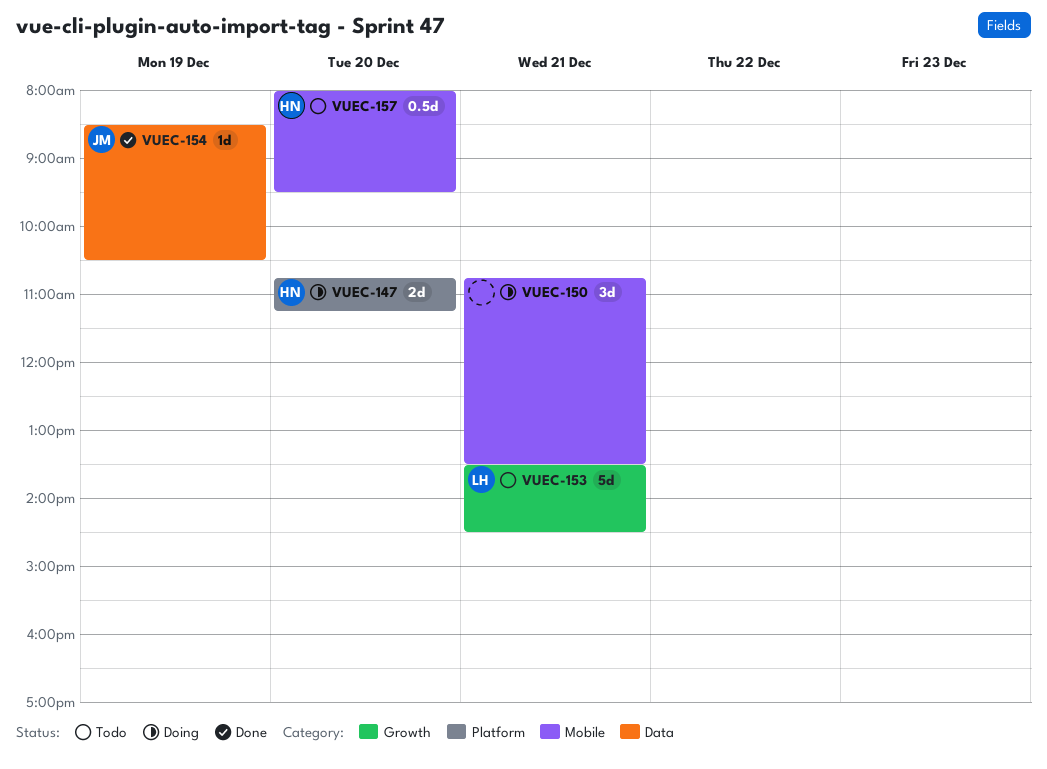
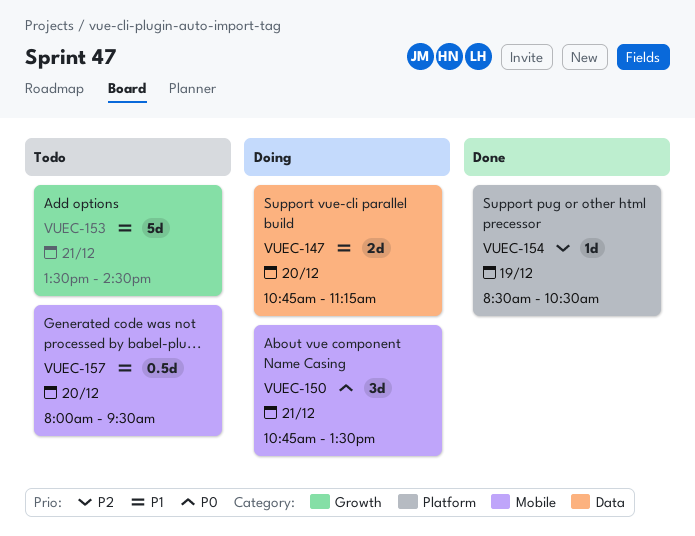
VUEC-147, label: Platform -> Data
VUEC-154, label: Data -> Platform

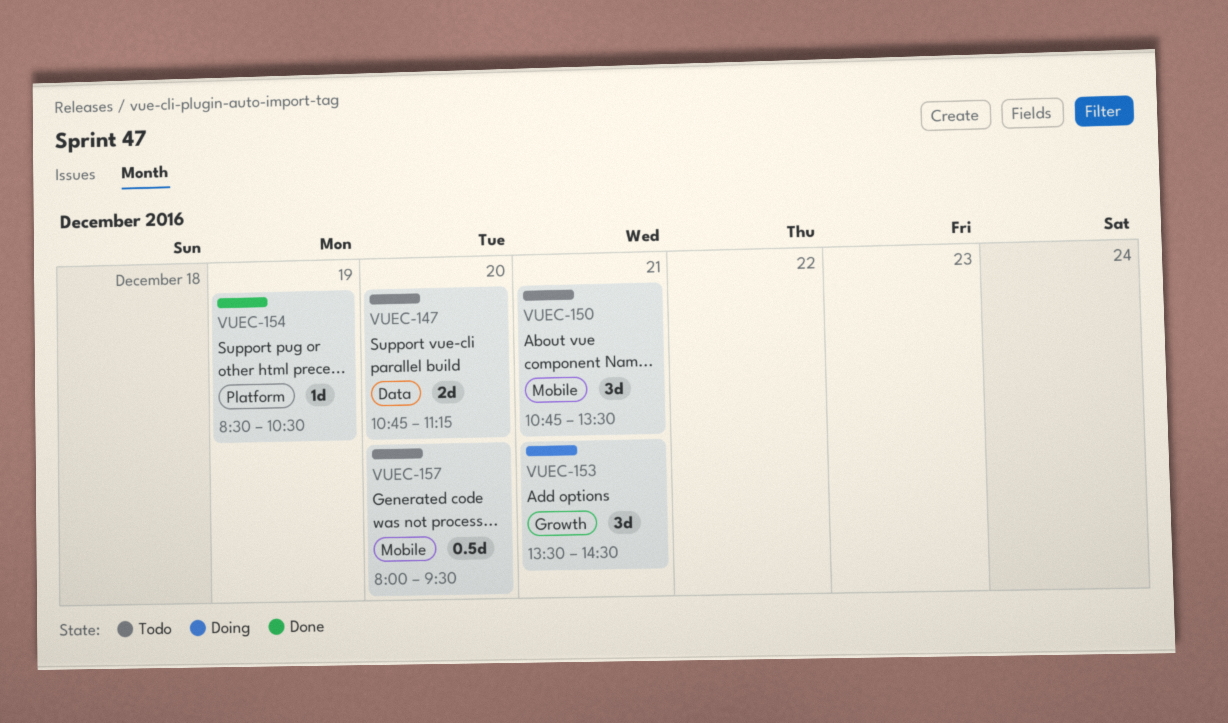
VUEC-147, status: Doing -> Todo
VUEC-150, status: Doing -> Todo
VUEC-153, status: Todo -> Doing
VUEC-153, estimate: 5d -> 3d

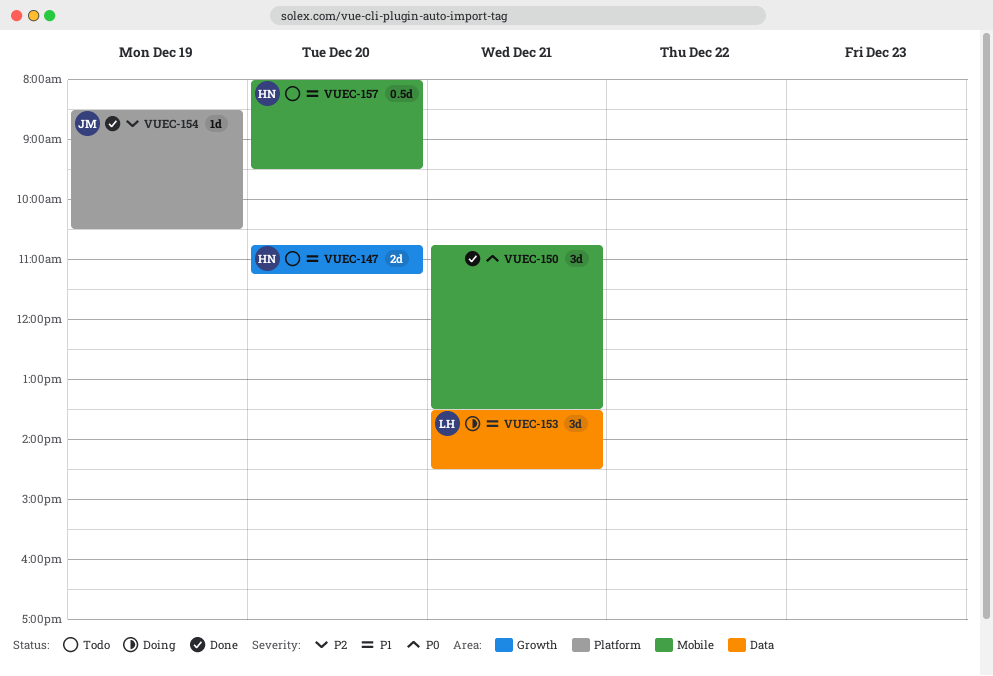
VUEC-147, label: Data -> Growth
VUEC-150, status: Todo -> Done
VUEC-153, label: Growth -> Data

